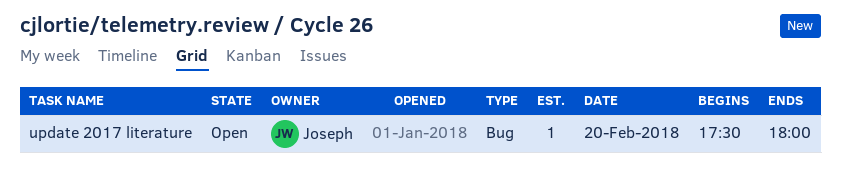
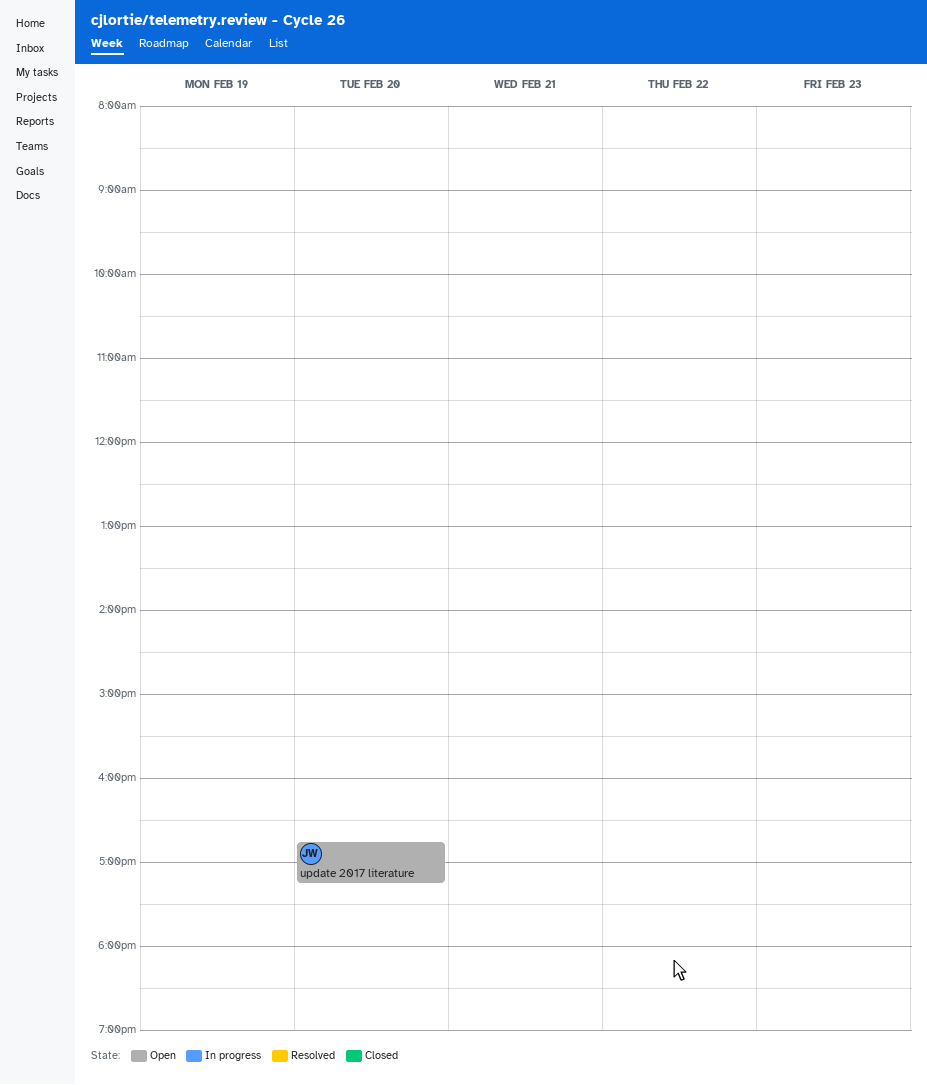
update 2017 literature, begins: 17:30 -> 16:45
update 2017 literature, ends: 18:00 -> 17:15

